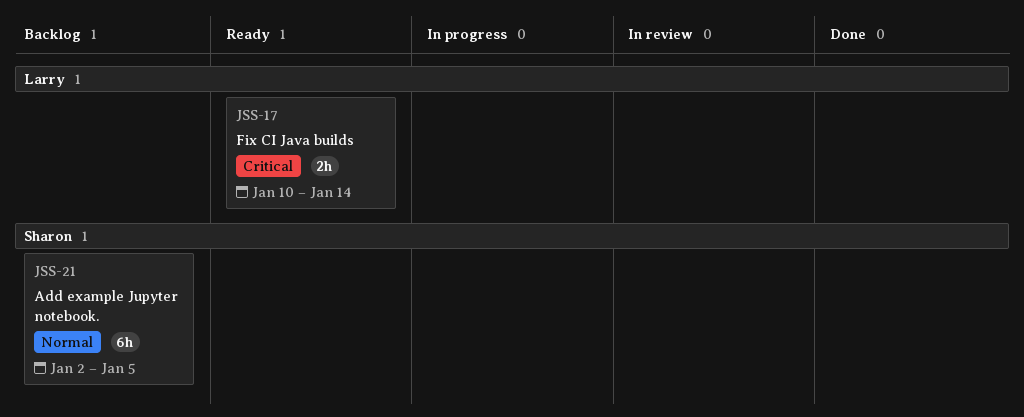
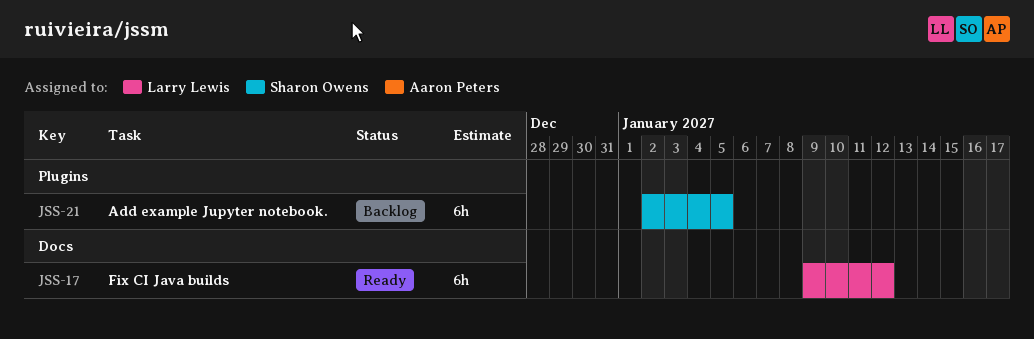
JSS-17, estimate: 2h -> 6h
JSS-17, start: Jan 10 -> Jan 9
JSS-17, due: Jan 14 -> Jan 12

